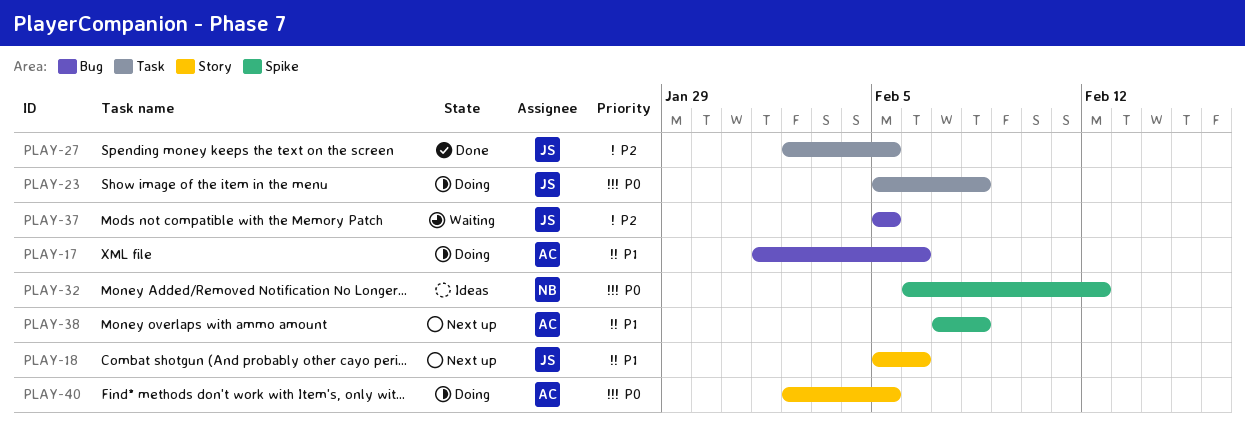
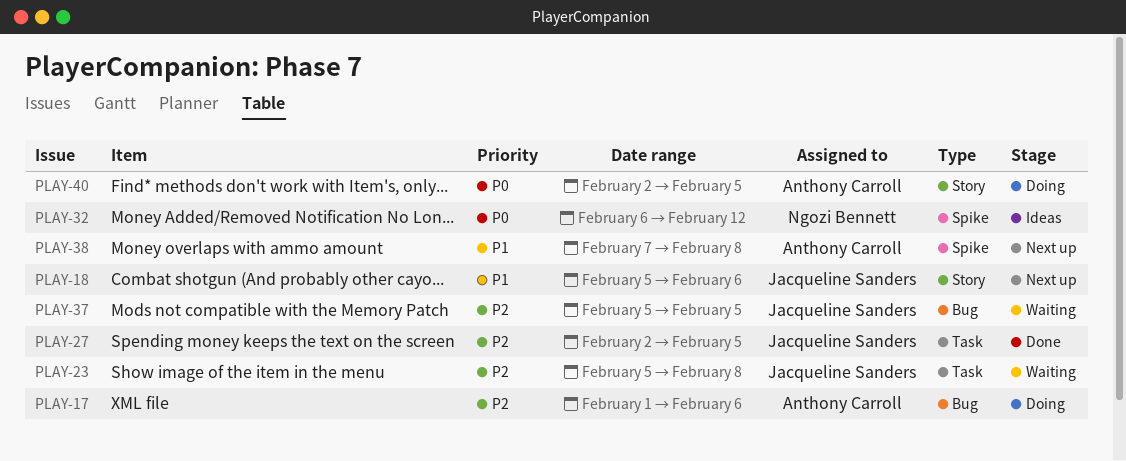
PLAY-17, priority: P1 -> P2
PLAY-23, status: Doing -> Waiting
PLAY-23, priority: P0 -> P2

